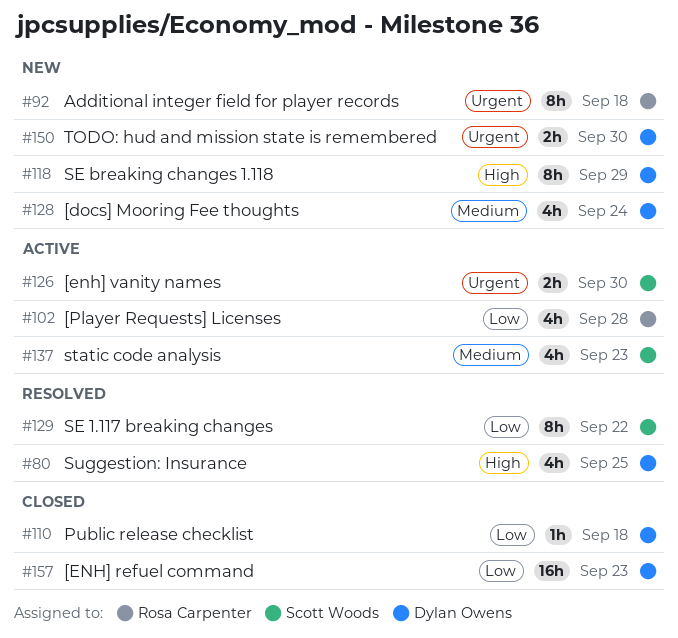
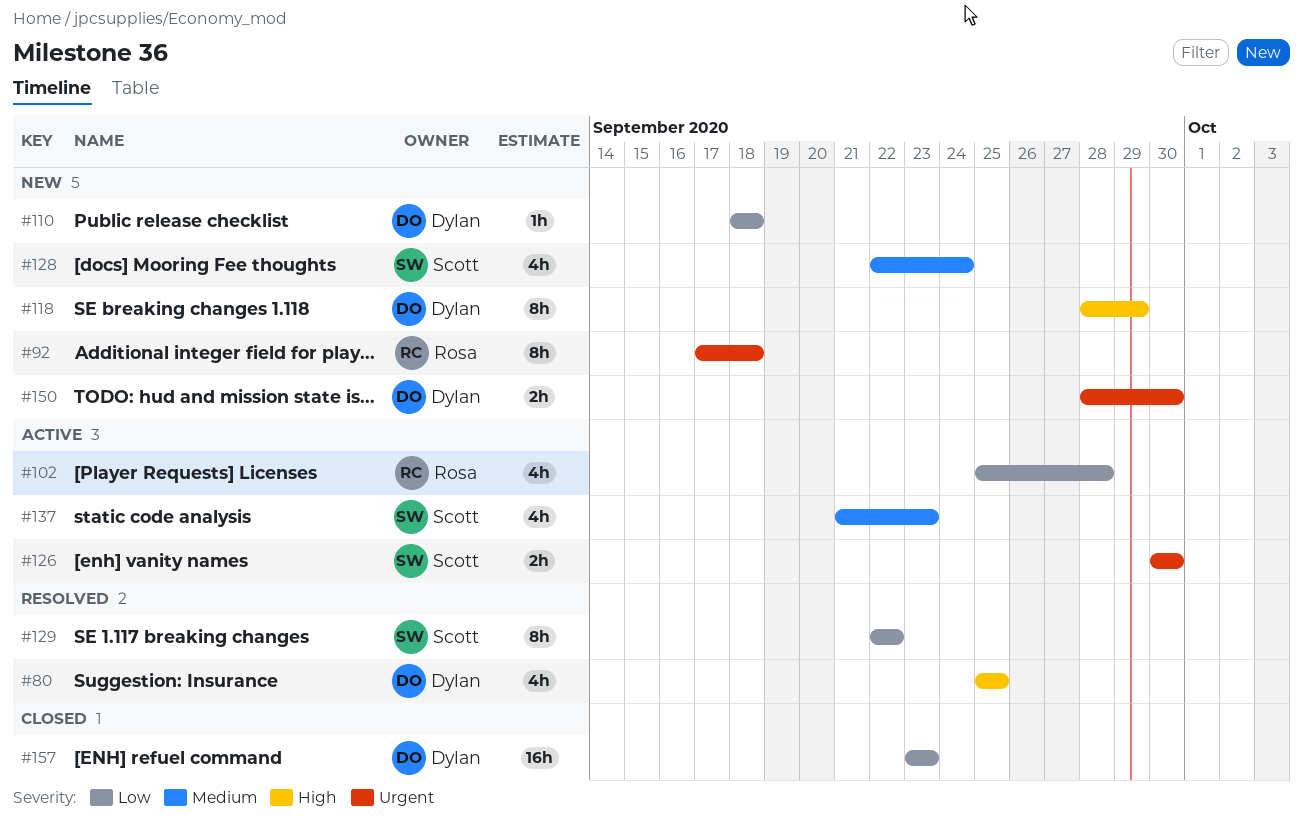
#110, status: Closed -> New
#128, owner: Dylan Owens -> Scott Woods

